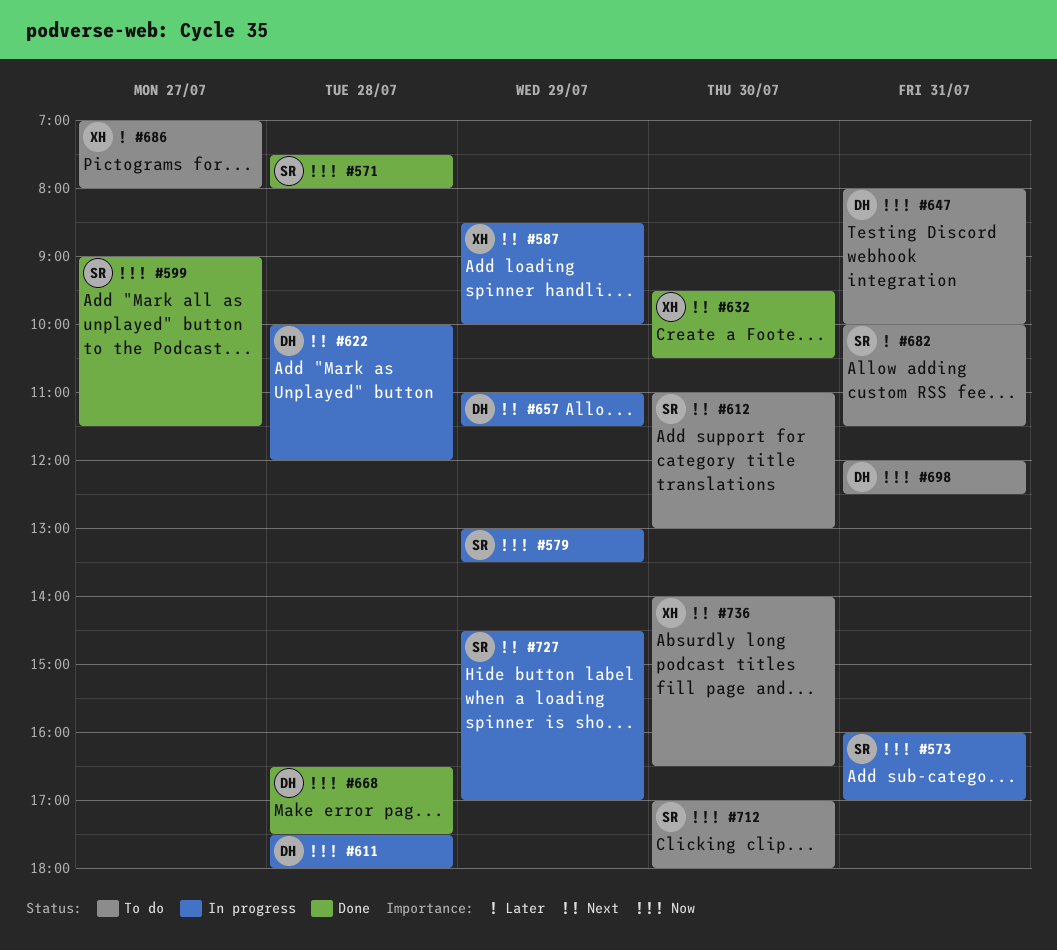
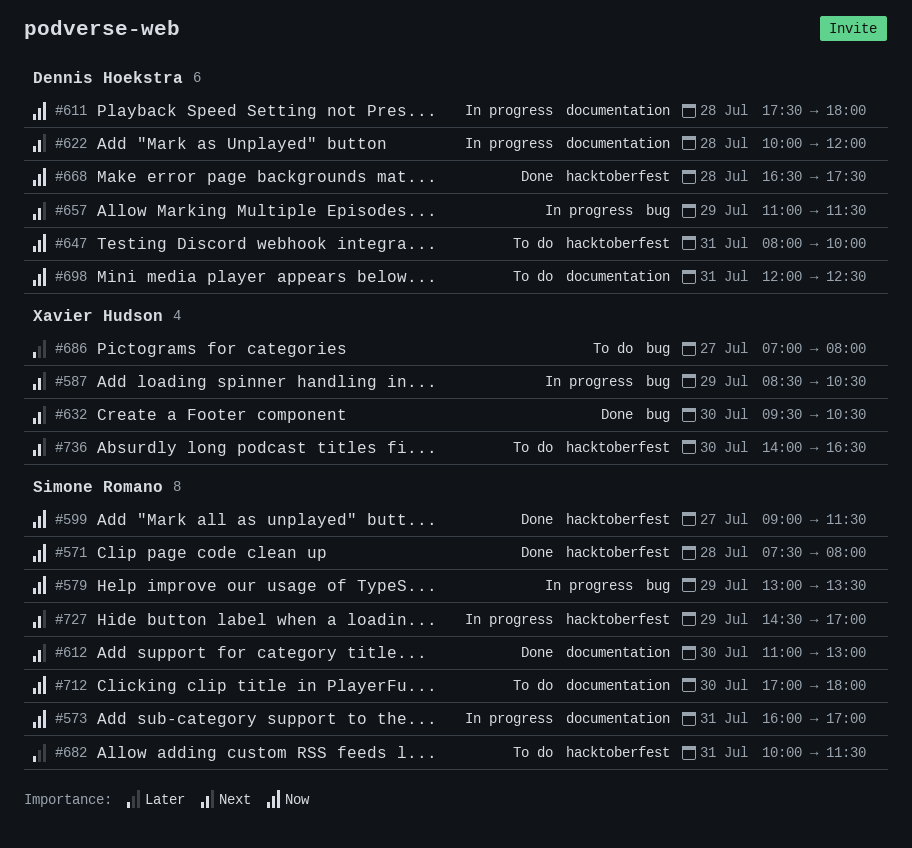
#587, ends: 10:00 -> 10:30
#612, status: To do -> Done

